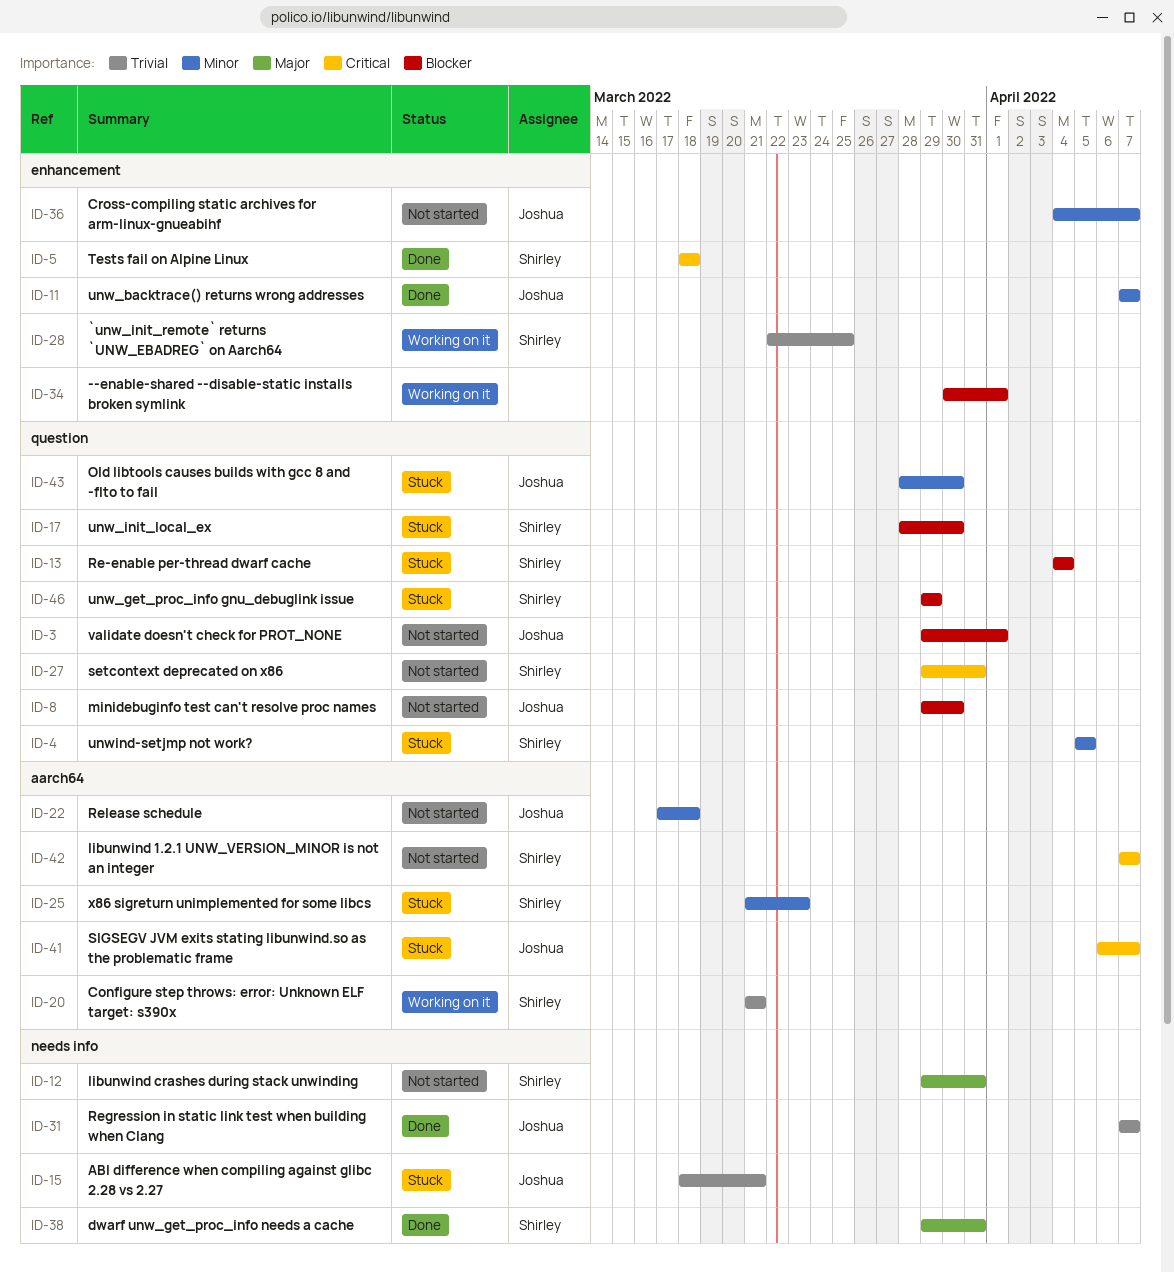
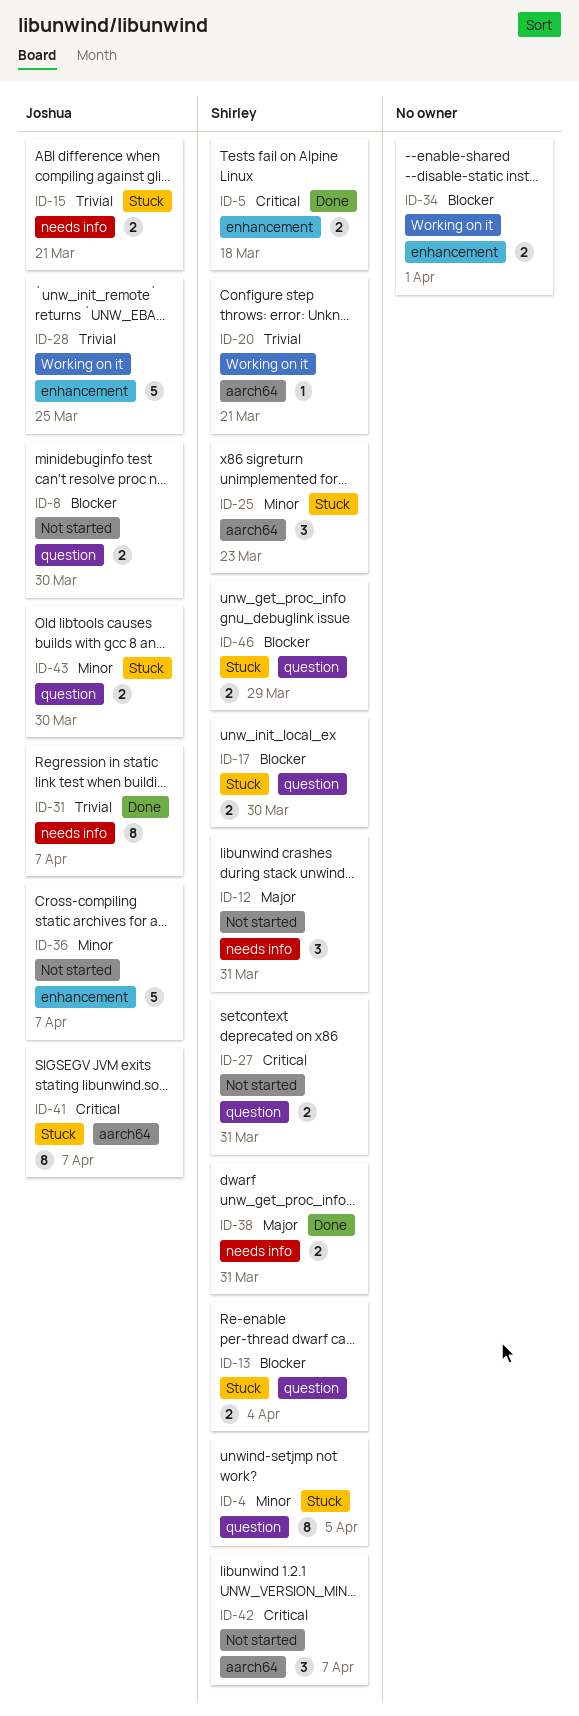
ID-3: present -> none
ID-11: present -> none
ID-22: present -> none
ID-28, owner: Shirley -> Joshua

